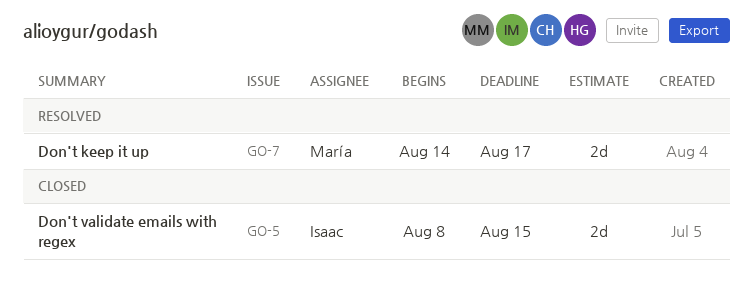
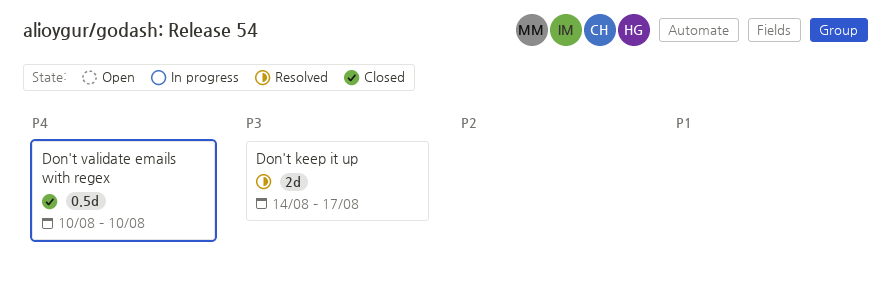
Don't validate emails with regex, estimate: 2d -> 0.5d
Don't validate emails with regex, start: Aug 8 -> Aug 10
Don't validate emails with regex, due: Aug 15 -> Aug 10

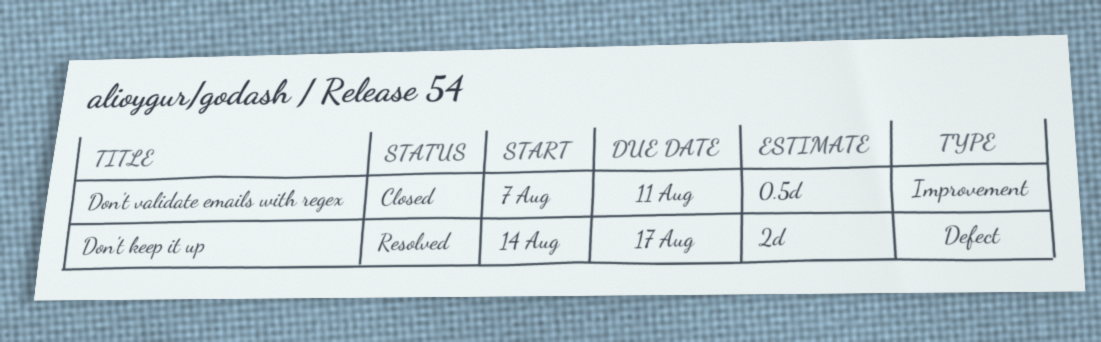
Don't validate emails with regex, start: Aug 10 -> Aug 7
Don't validate emails with regex, due: Aug 10 -> Aug 11

